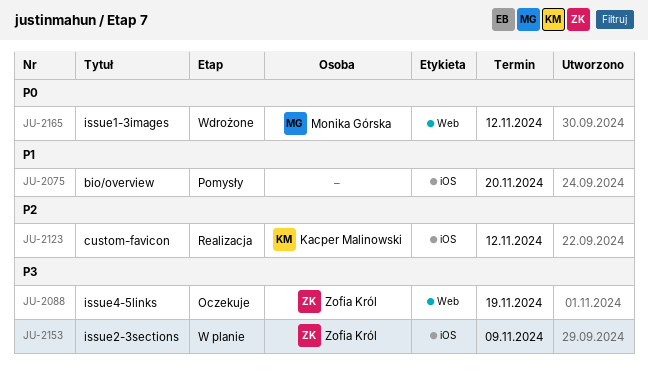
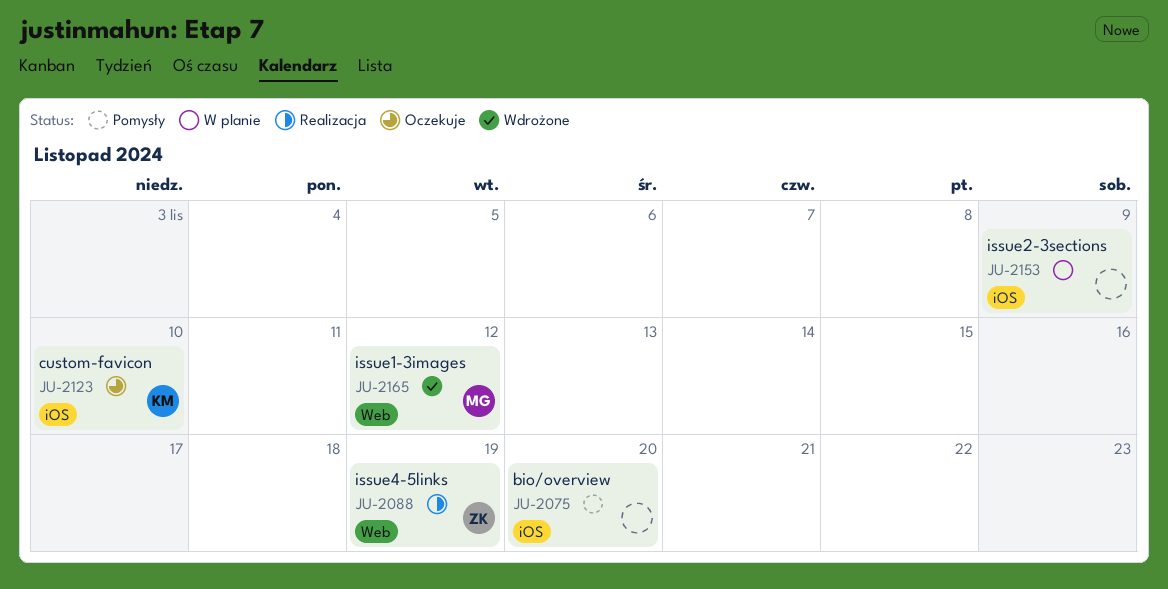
JU-2088, status: Oczekuje -> Realizacja
JU-2123, status: Realizacja -> Oczekuje
JU-2123, due: Nov 12 -> Nov 10
JU-2153, owner: Zofia Król -> none

